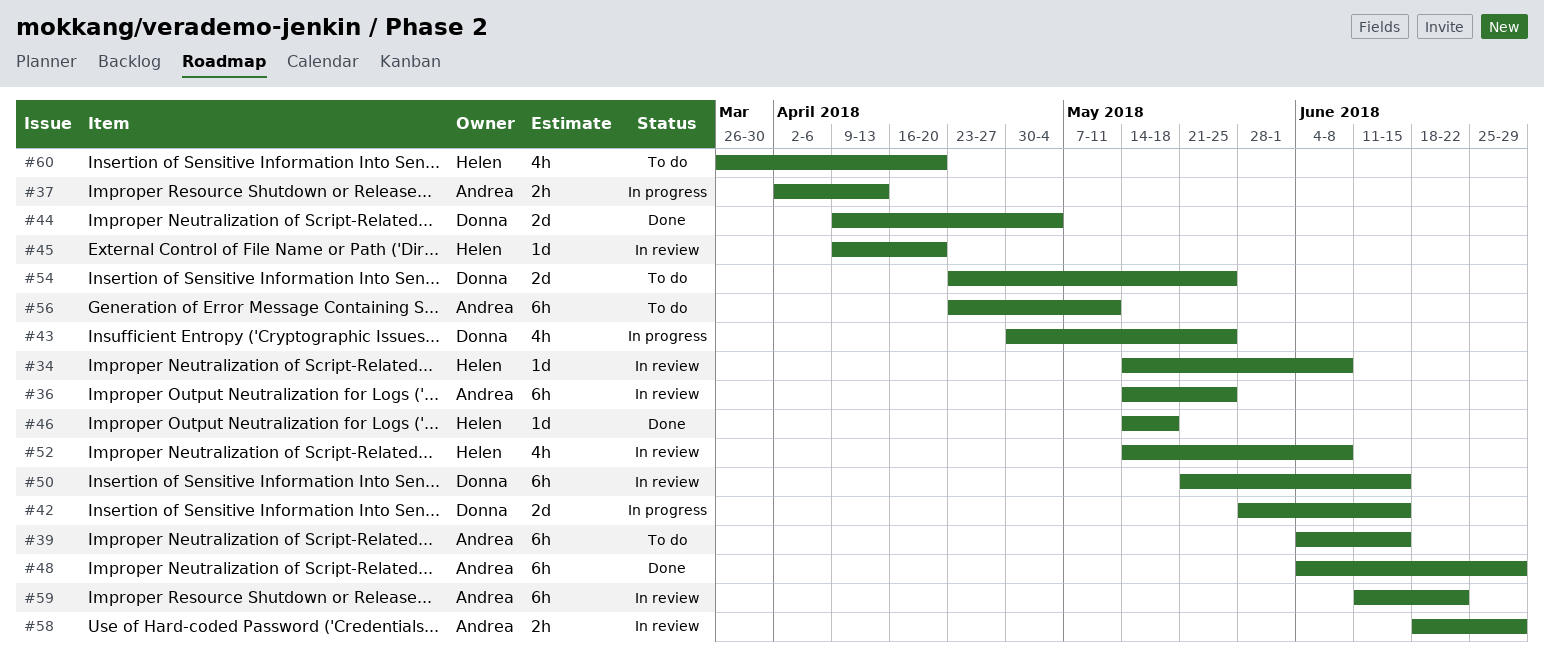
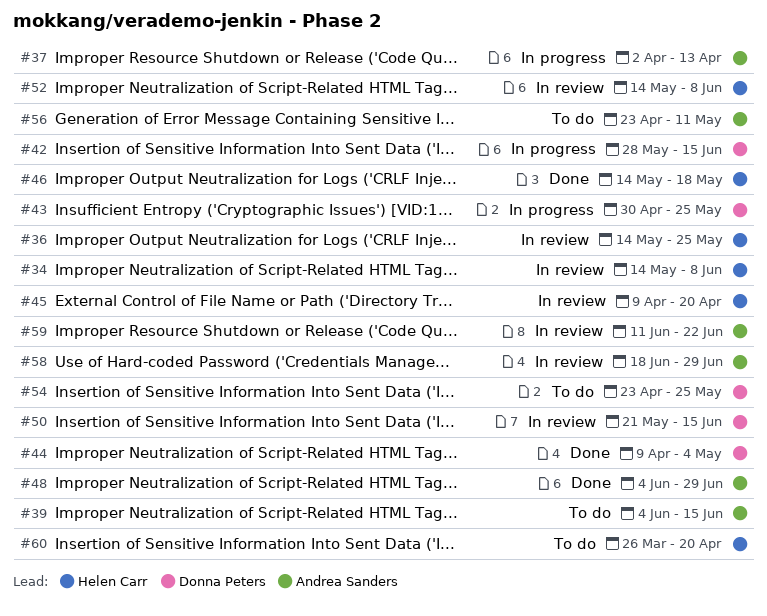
#36, owner: Andrea Sanders -> Helen Carr

